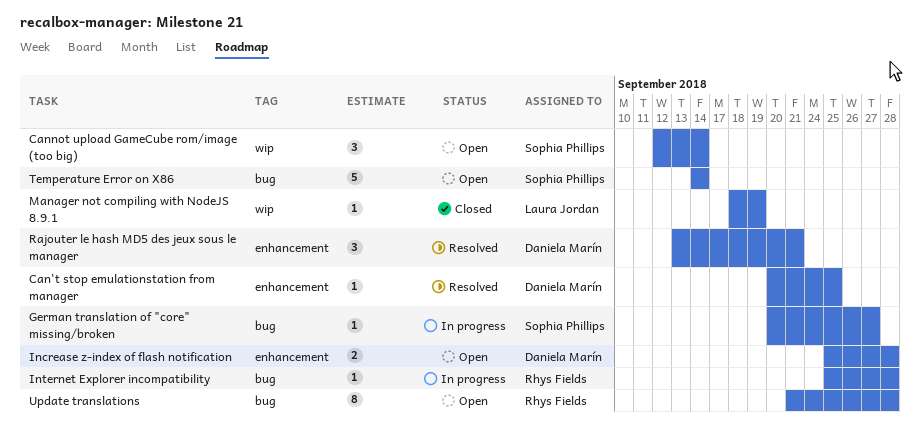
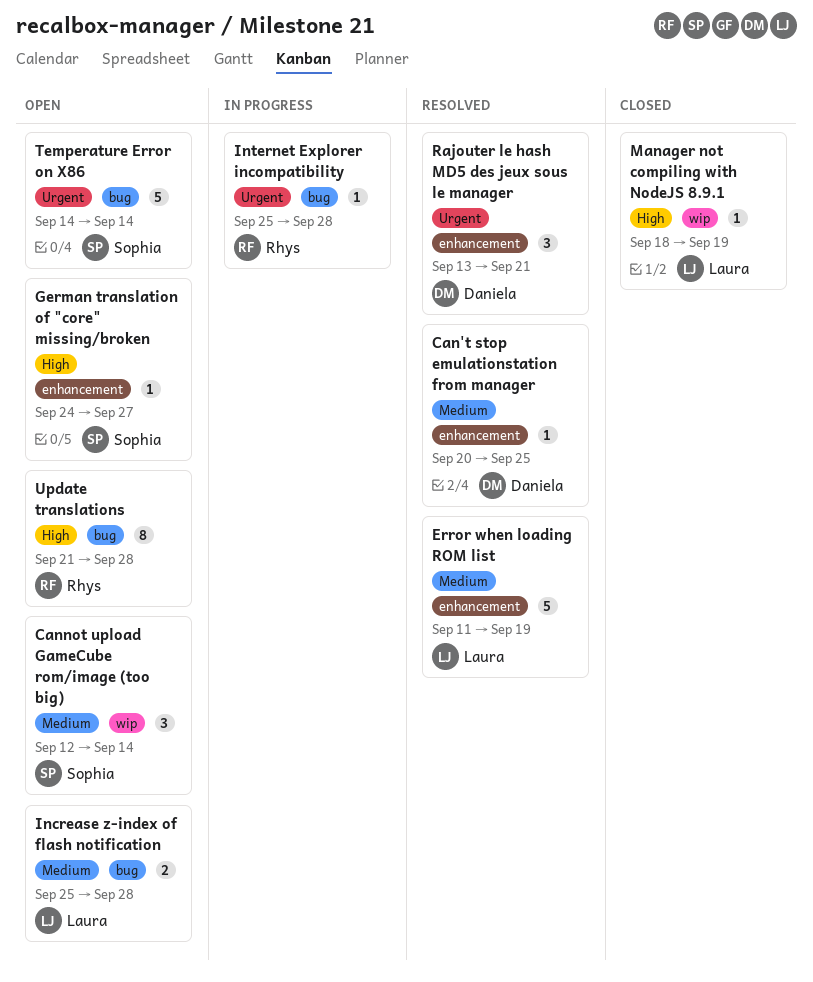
Error when loading ROM list: none -> present
German translation of "core" missing/broken, status: In progress -> Open
German translation of "core" missing/broken, label: bug -> enhancement
German translation of "core" missing/broken, start: Sep 20 -> Sep 24
Increase z-index of flash notification, owner: Daniela Marín -> Laura Jordan
Increase z-index of flash notification, label: enhancement -> bug

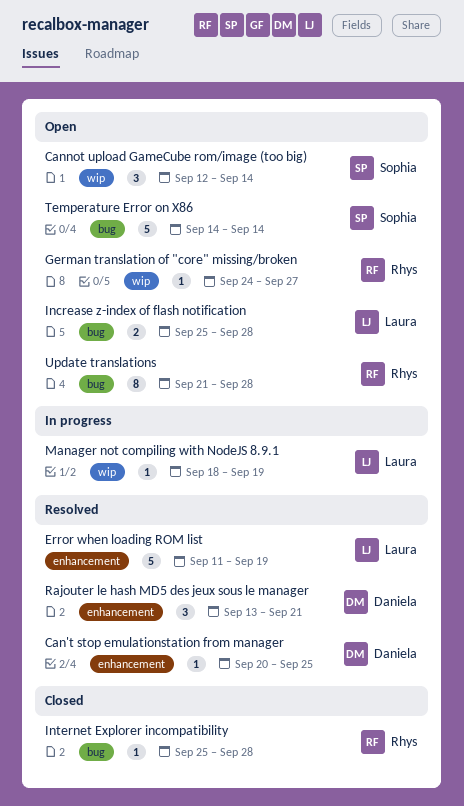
German translation of "core" missing/broken, owner: Sophia -> Rhys
German translation of "core" missing/broken, label: enhancement -> wip
Internet Explorer incompatibility, status: In progress -> Closed
Manager not compiling with NodeJS 8.9.1, status: Closed -> In progress

